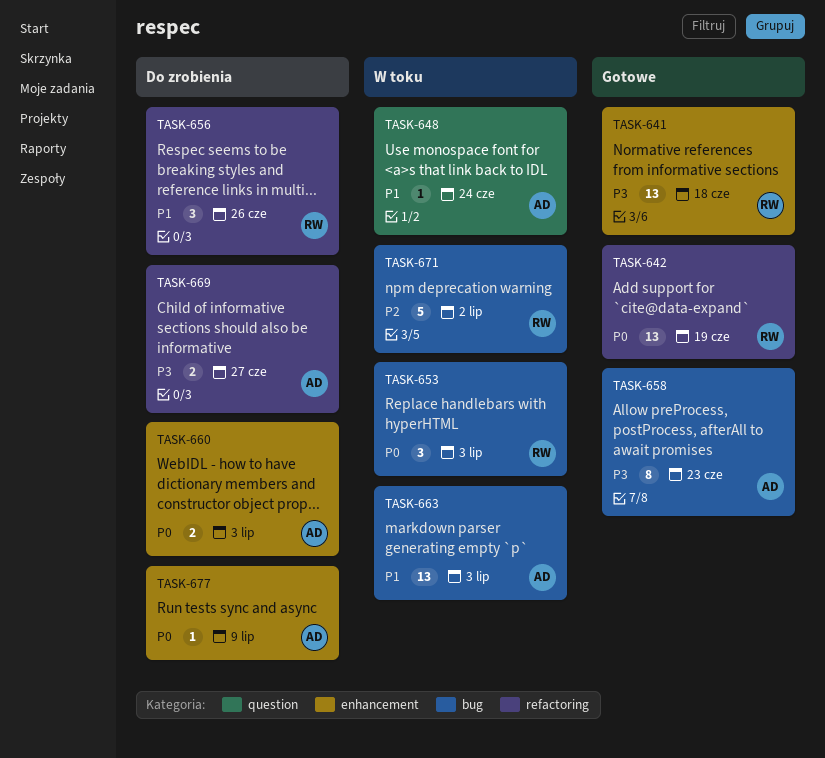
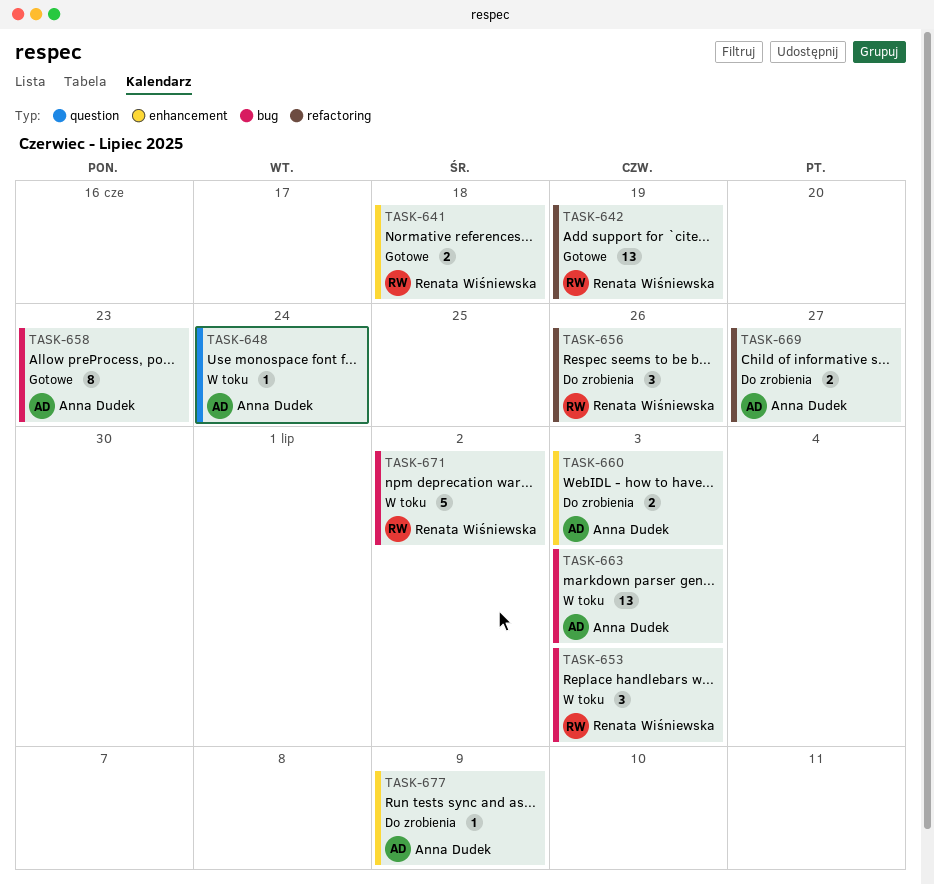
TASK-641, estimate: 13 -> 2

